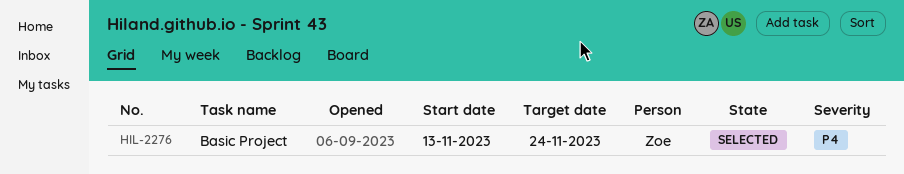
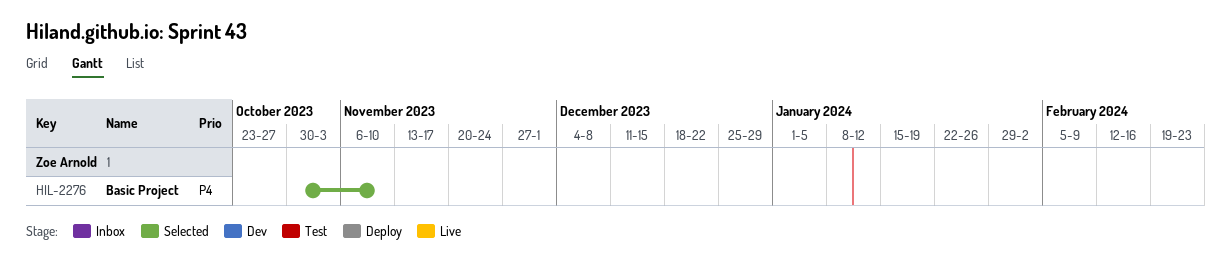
HIL-2276, start: Nov 13 -> Oct 30
HIL-2276, due: Nov 24 -> Nov 10

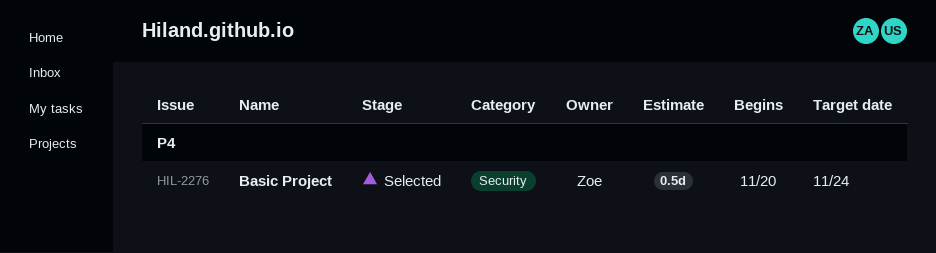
HIL-2276, start: Oct 30 -> Nov 20
HIL-2276, due: Nov 10 -> Nov 24

